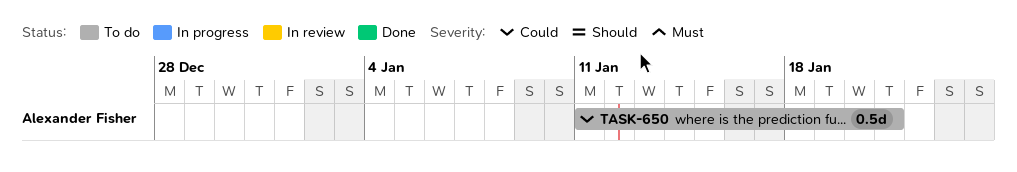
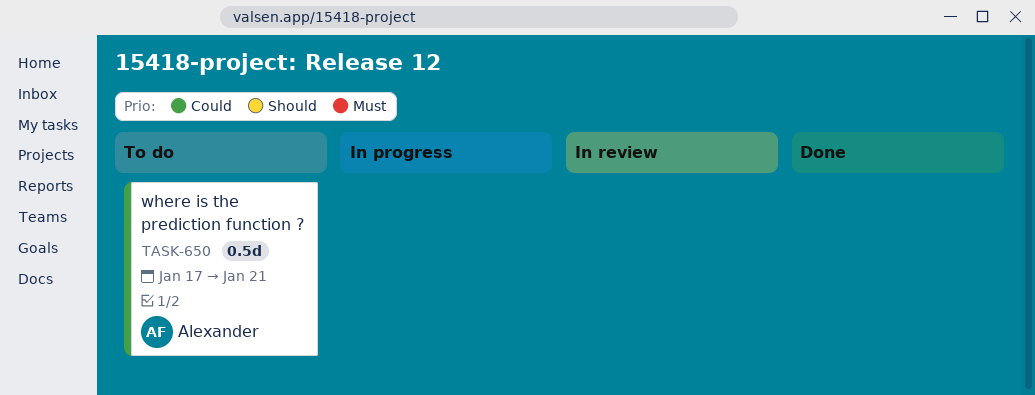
TASK-650, start: Jan 11 -> Jan 17

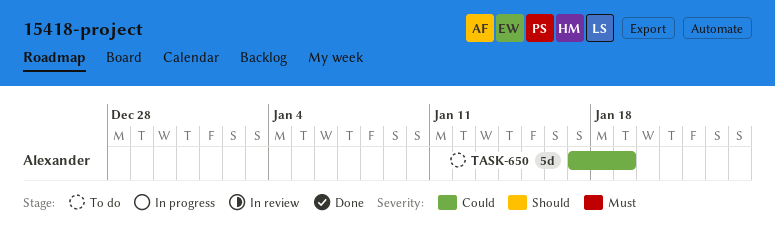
TASK-650, estimate: 0.5d -> 5d
TASK-650, due: Jan 21 -> Jan 19

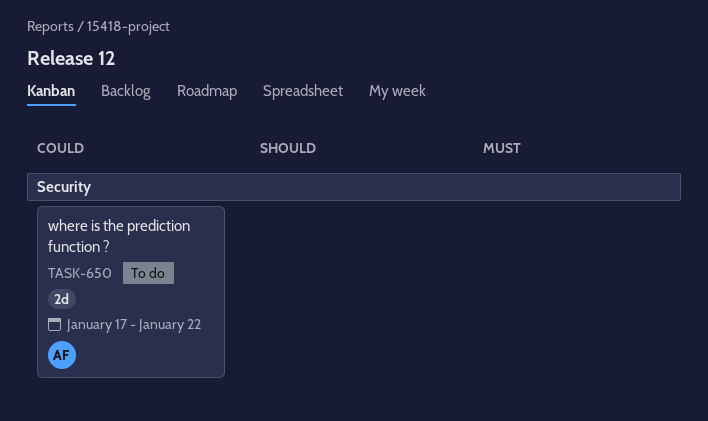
TASK-650, estimate: 5d -> 2d
TASK-650, due: Jan 19 -> Jan 22

